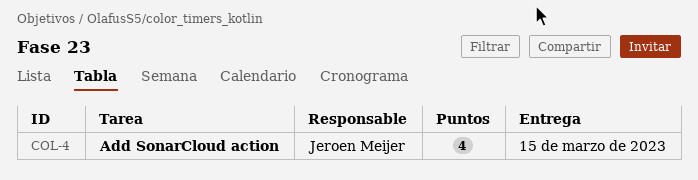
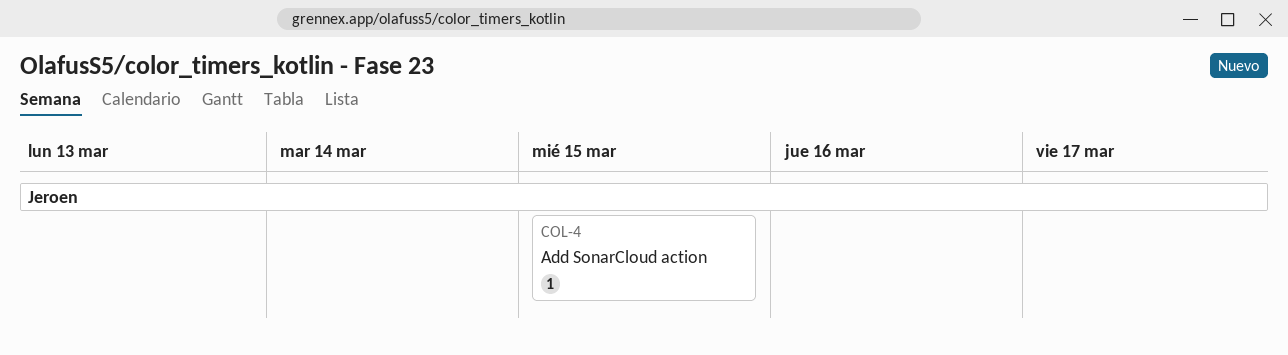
COL-4, estimate: 4 -> 1

